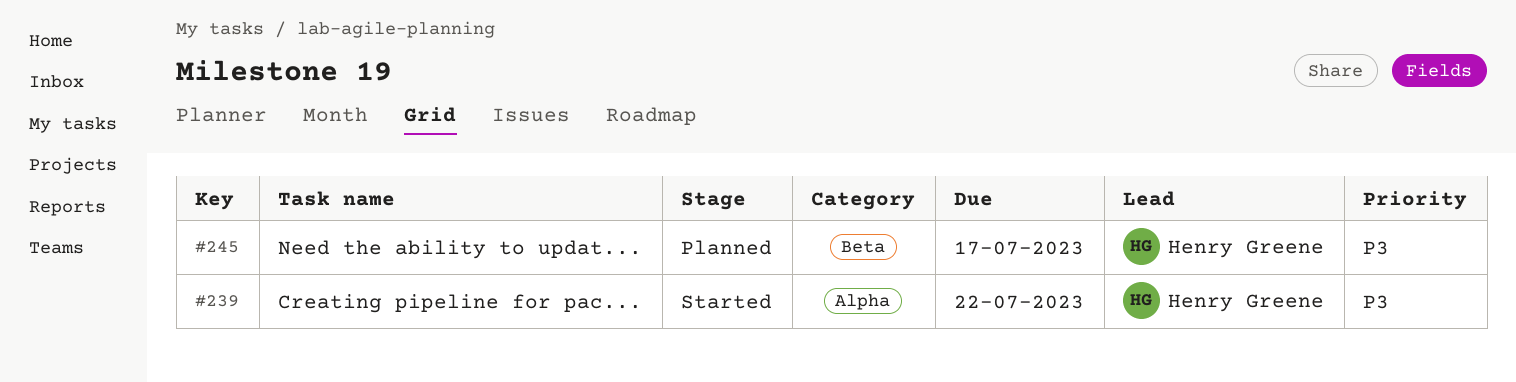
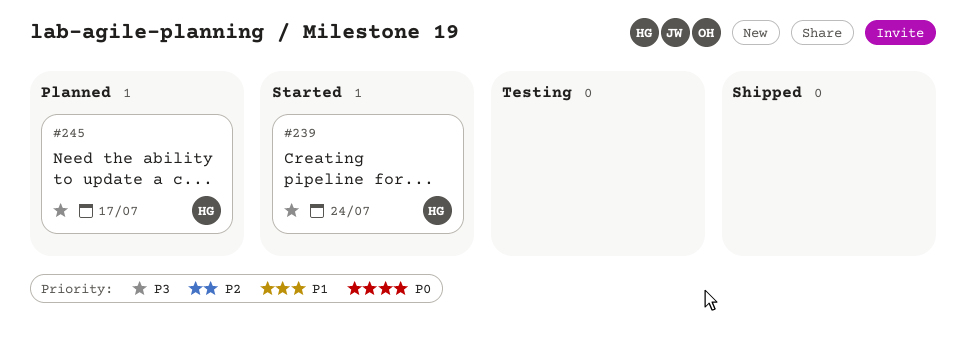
#239, due: Jul 22 -> Jul 24

